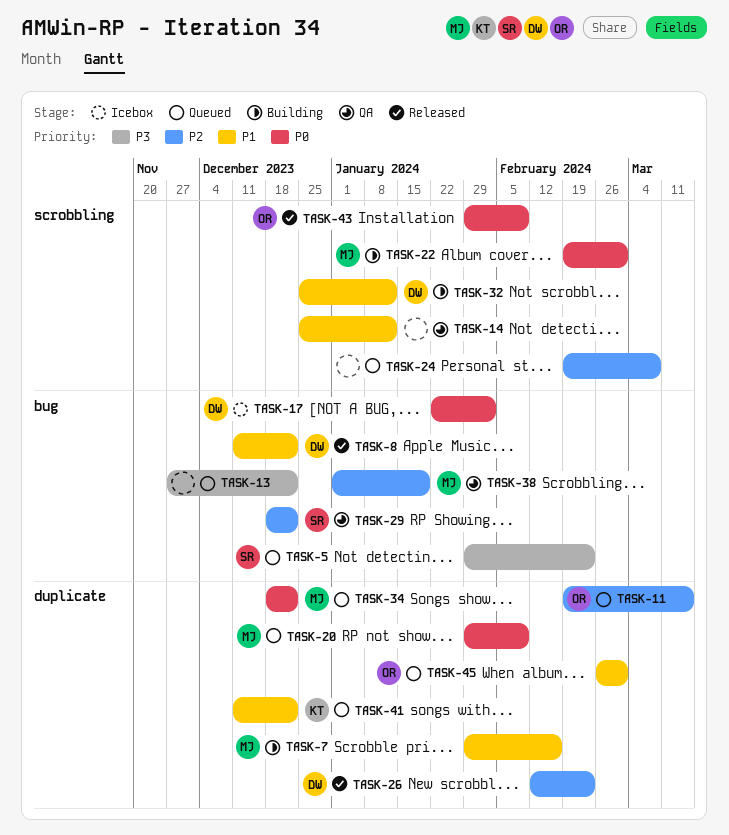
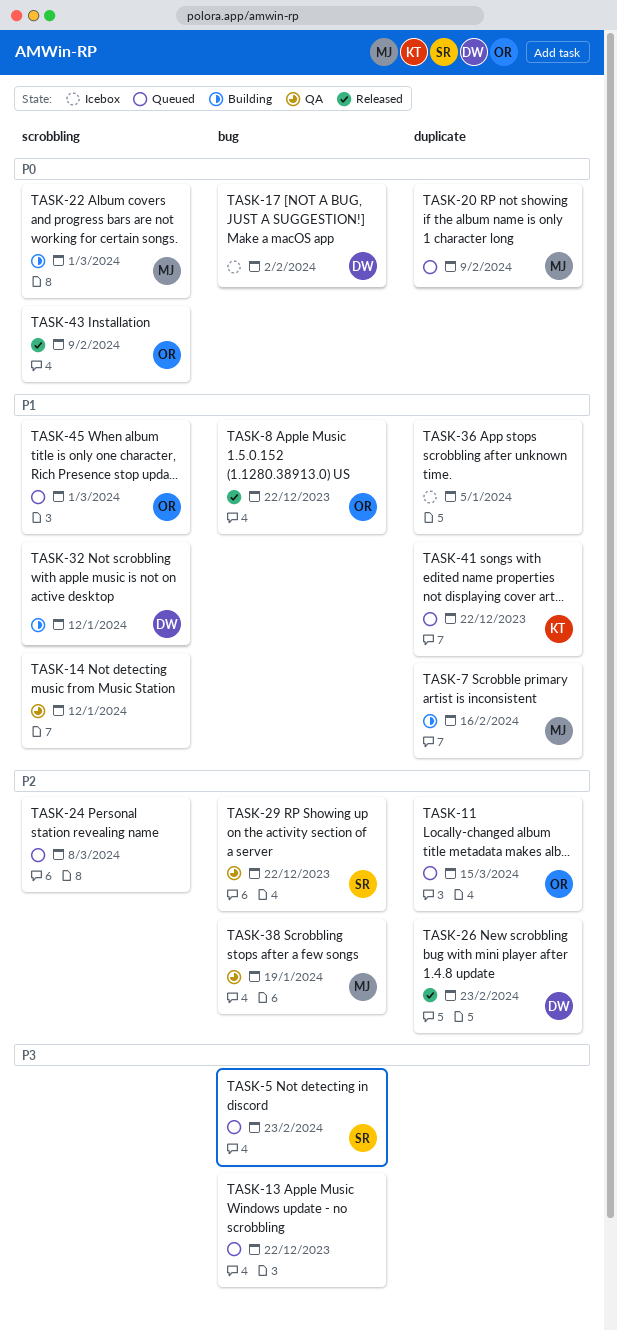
TASK-8, owner: DW -> OR
TASK-34: present -> none
TASK-36: none -> present
TASK-45, label: duplicate -> scrobbling

